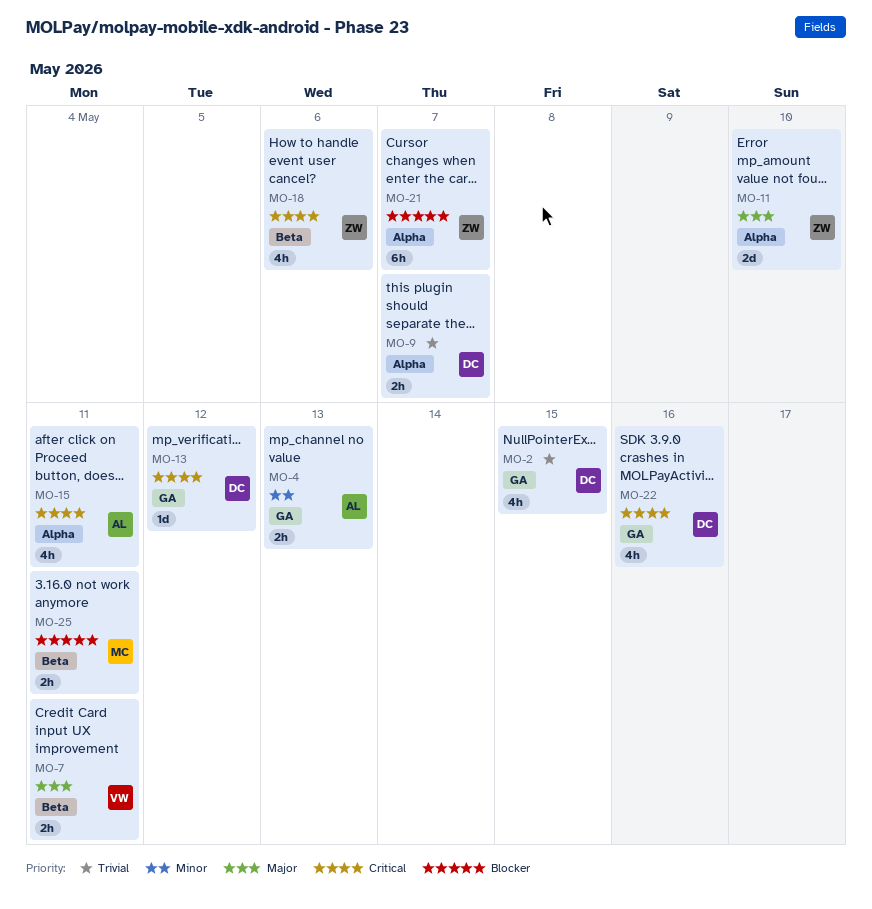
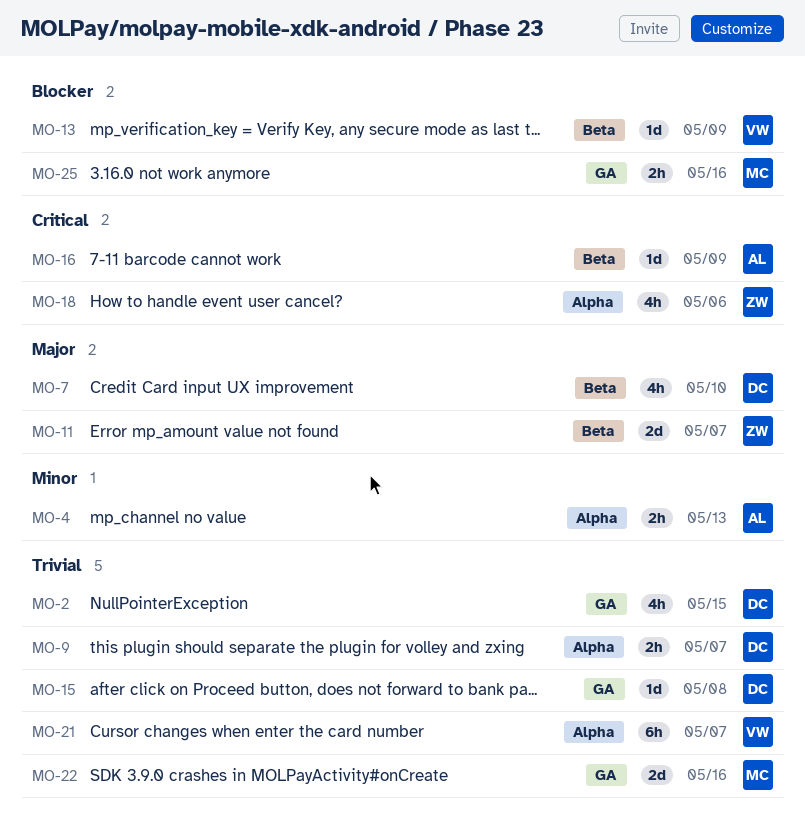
MO-4, label: GA -> Alpha
MO-7, owner: VW -> DC
MO-7, estimate: 2h -> 4h
MO-7, due: May 11 -> May 10
MO-11, label: Alpha -> Beta
MO-11, due: May 10 -> May 7
MO-13, owner: DC -> VW
MO-13, priority: Critical -> Blocker
MO-13, label: GA -> Beta
MO-13, due: May 12 -> May 9
MO-15, owner: AL -> DC
MO-15, priority: Critical -> Trivial
MO-15, label: Alpha -> GA
MO-15, estimate: 4h -> 1d
MO-15, due: May 11 -> May 8
MO-16: none -> present
MO-18, label: Beta -> Alpha
MO-21, owner: ZW -> VW
MO-21, priority: Blocker -> Trivial
MO-22, owner: DC -> MC
MO-22, priority: Critical -> Trivial
MO-22, estimate: 4h -> 2d
MO-25, label: Beta -> GA
MO-25, due: May 11 -> May 16

